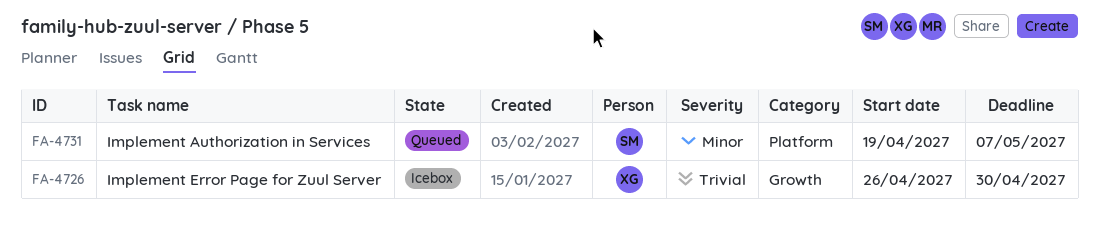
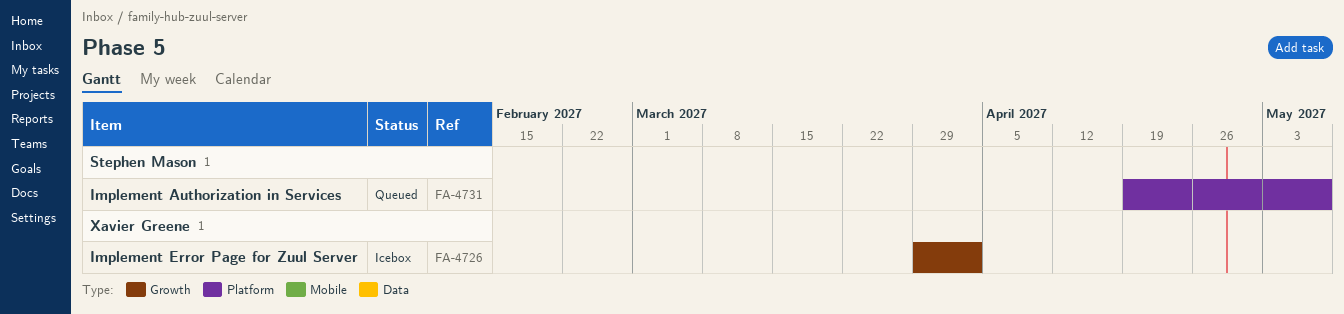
FA-4726, start: Apr 26 -> Mar 29
FA-4726, due: Apr 30 -> Apr 2

